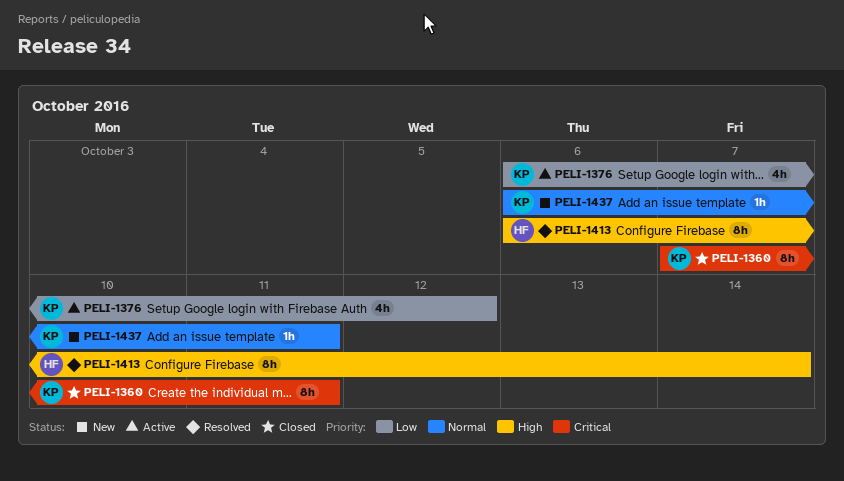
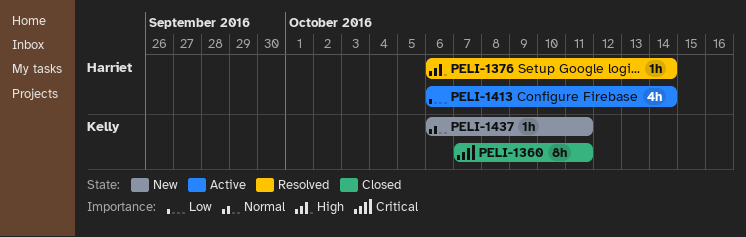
PELI-1376, status: Active -> Resolved
PELI-1376, owner: Kelly -> Harriet
PELI-1376, priority: Low -> High
PELI-1376, estimate: 4h -> 1h
PELI-1376, due: Oct 12 -> Oct 14
PELI-1413, status: Resolved -> Active
PELI-1413, priority: High -> Low
PELI-1413, estimate: 8h -> 4h

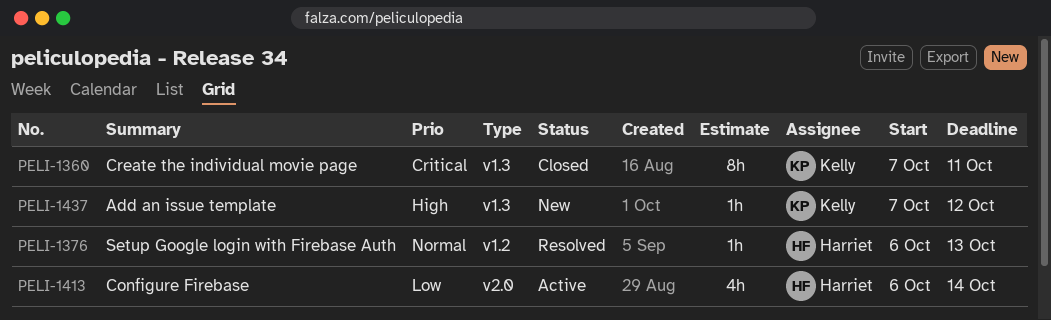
PELI-1376, priority: High -> Normal
PELI-1376, due: Oct 14 -> Oct 13
PELI-1437, priority: Normal -> High
PELI-1437, start: Oct 6 -> Oct 7
PELI-1437, due: Oct 11 -> Oct 12

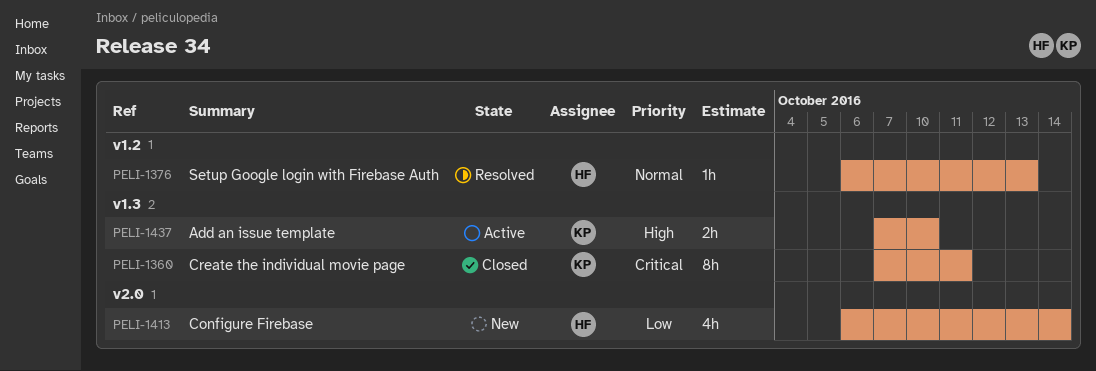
PELI-1413, status: Active -> New
PELI-1437, status: New -> Active
PELI-1437, estimate: 1h -> 2h
PELI-1437, due: Oct 12 -> Oct 10

